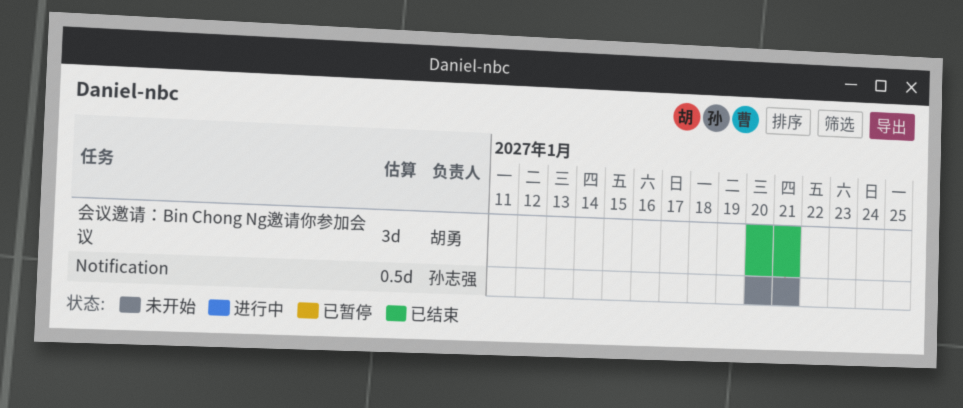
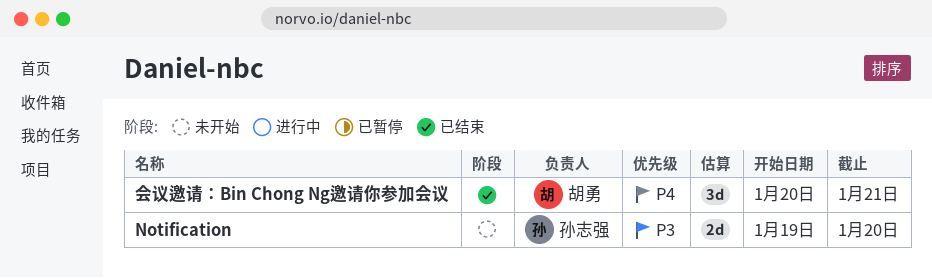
Notification, estimate: 0.5d -> 2d
Notification, start: Jan 20 -> Jan 19
Notification, due: Jan 21 -> Jan 20

